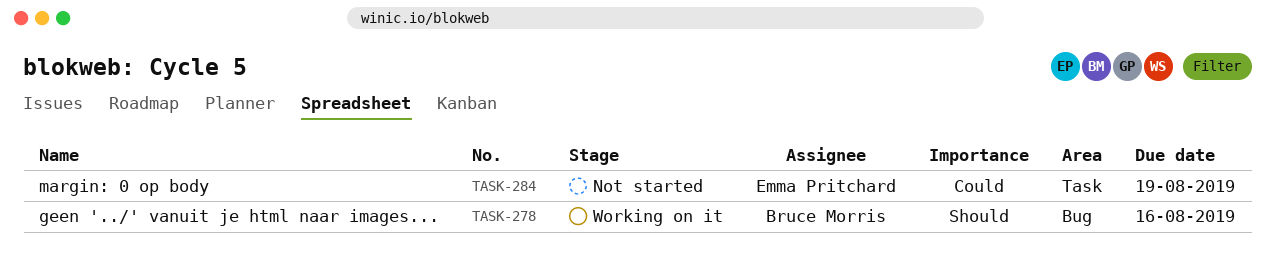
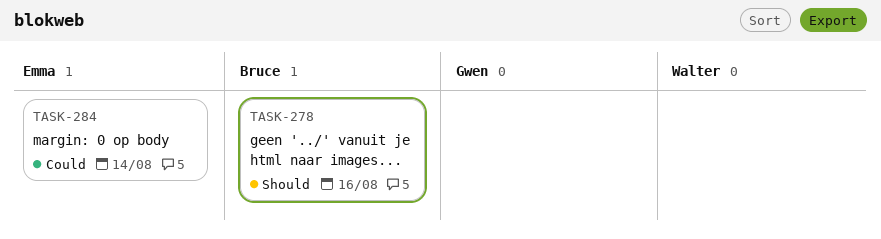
TASK-284, due: Aug 19 -> Aug 14

